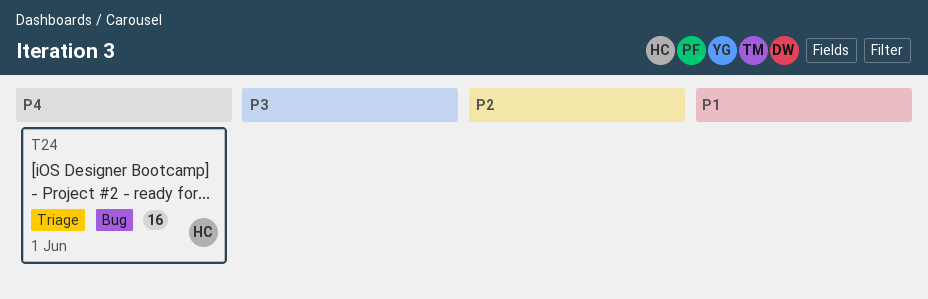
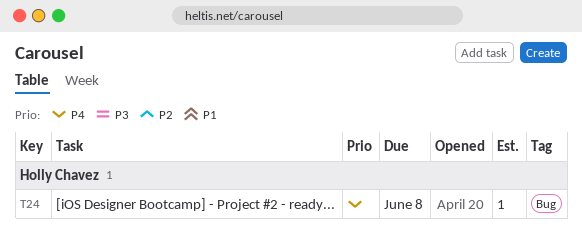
T24, estimate: 16 -> 1
T24, due: Jun 1 -> Jun 8

